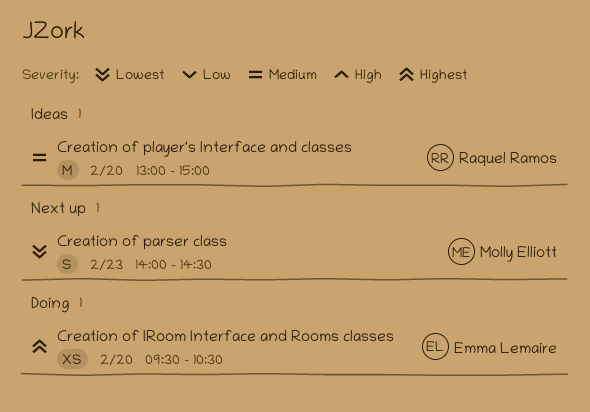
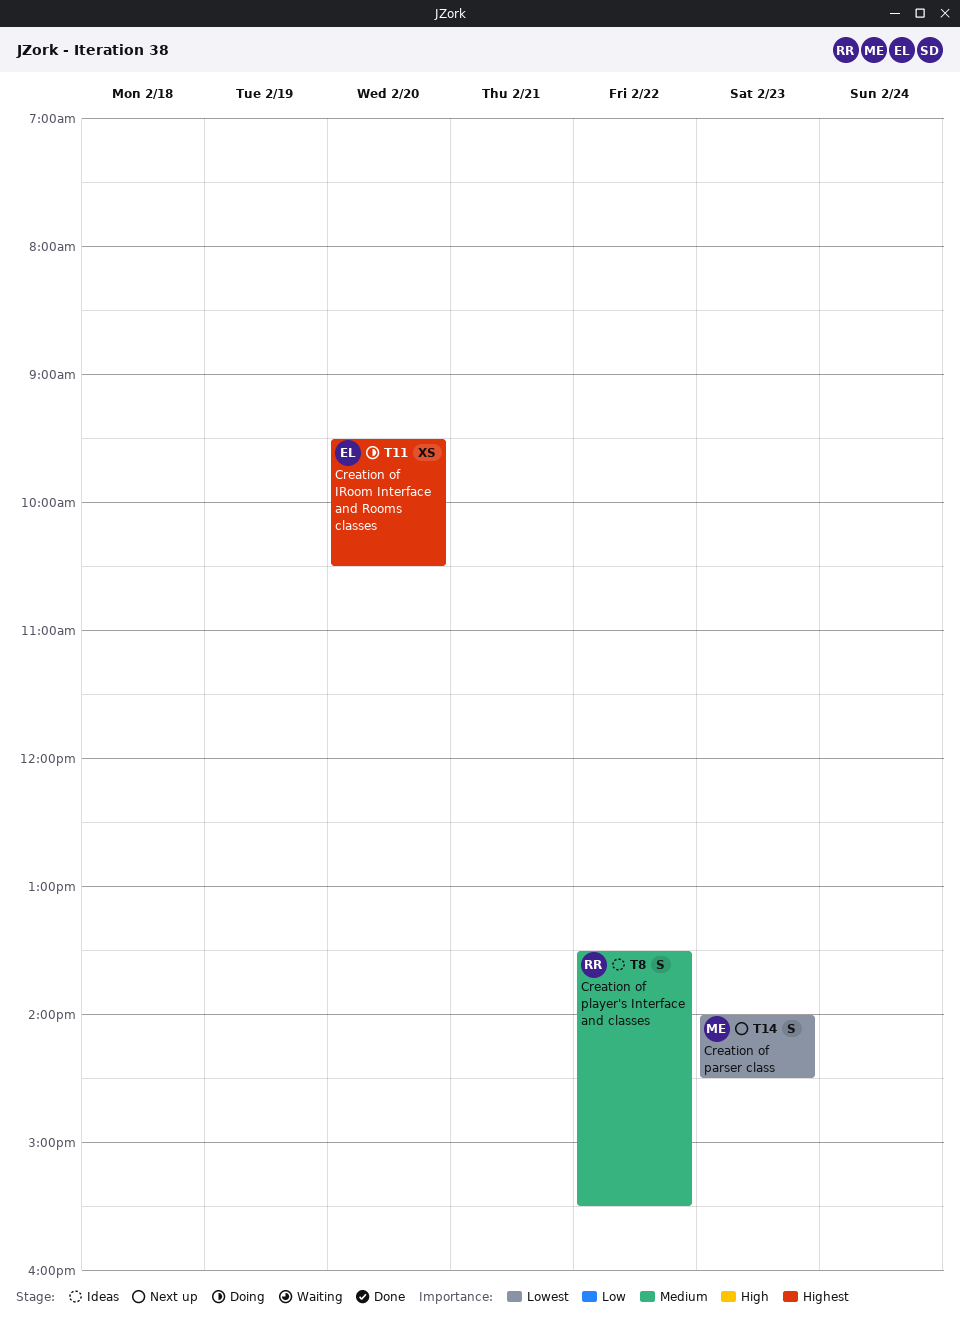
Creation of player's Interface and classes, estimate: M -> S
Creation of player's Interface and classes, day: Feb 20 -> Feb 22
Creation of player's Interface and classes, begins: 13:00 -> 13:30
Creation of player's Interface and classes, ends: 15:00 -> 15:30

